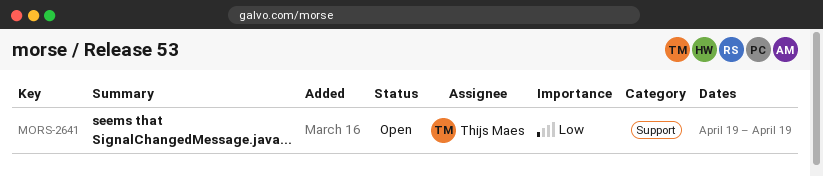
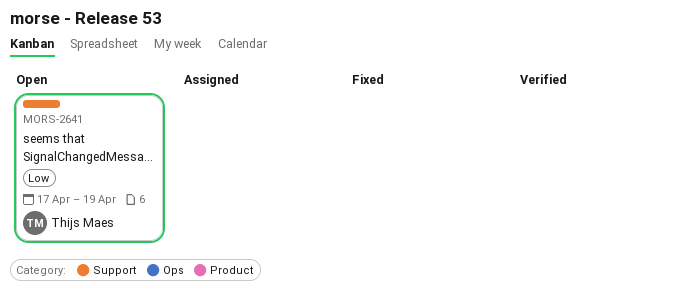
MORS-2641, start: Apr 19 -> Apr 17

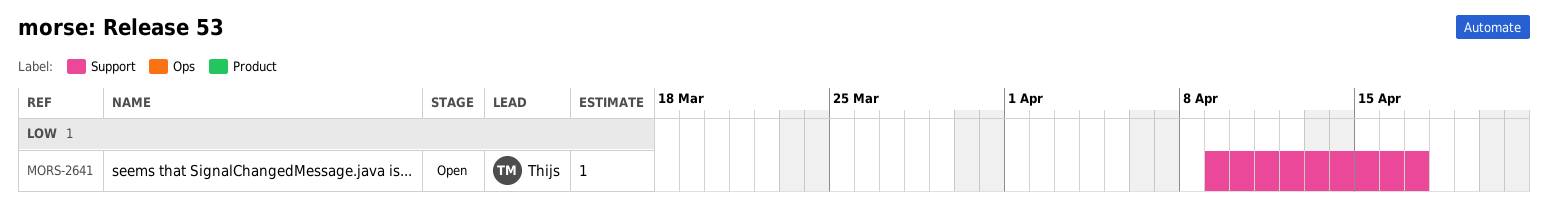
MORS-2641, start: Apr 17 -> Apr 9
MORS-2641, due: Apr 19 -> Apr 17

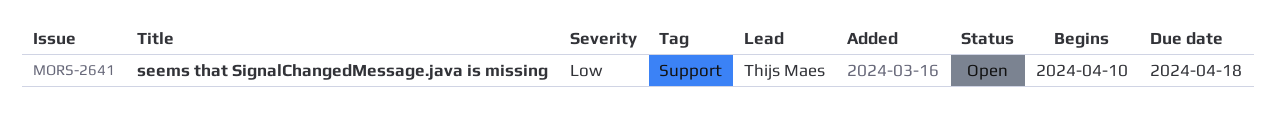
MORS-2641, start: Apr 9 -> Apr 10
MORS-2641, due: Apr 17 -> Apr 18

